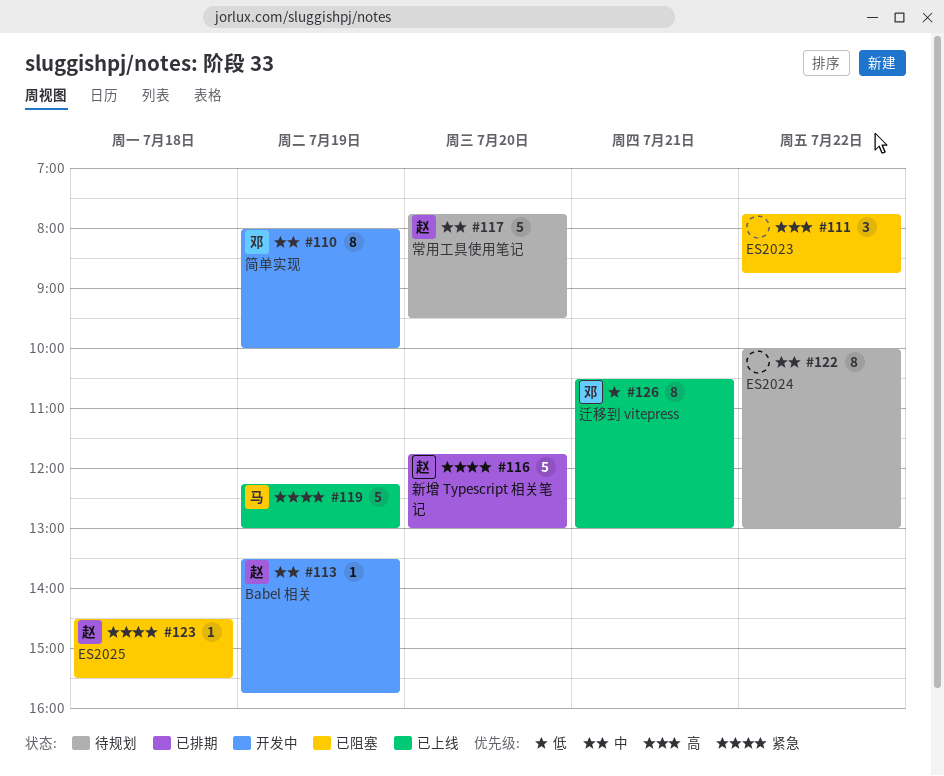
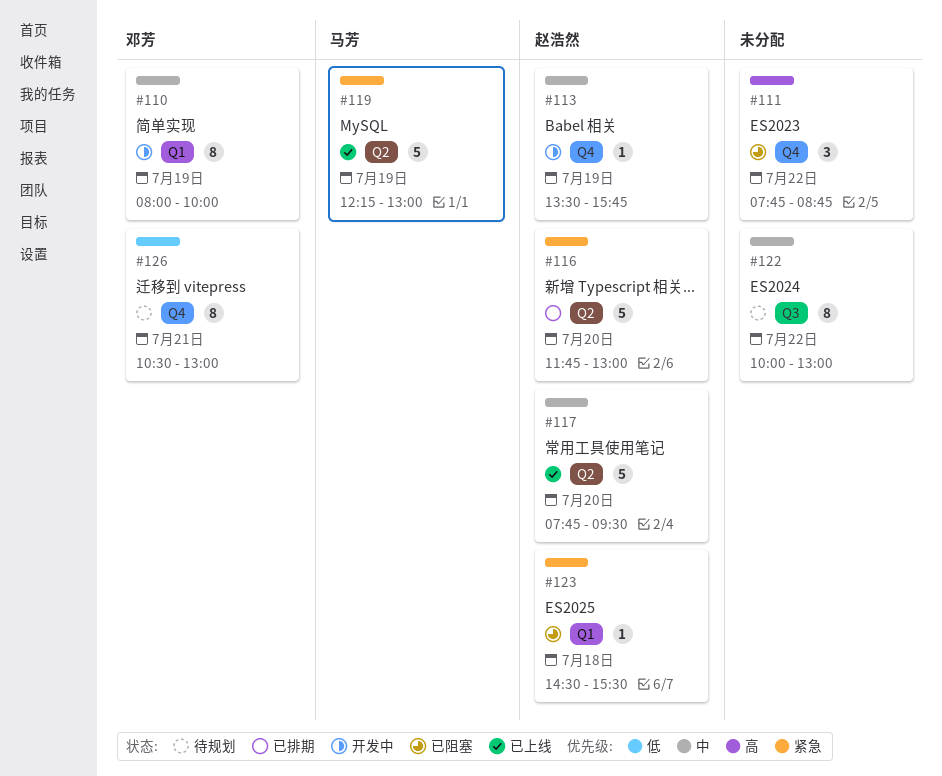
#117, status: 待规划 -> 已上线
#126, status: 已上线 -> 待规划

